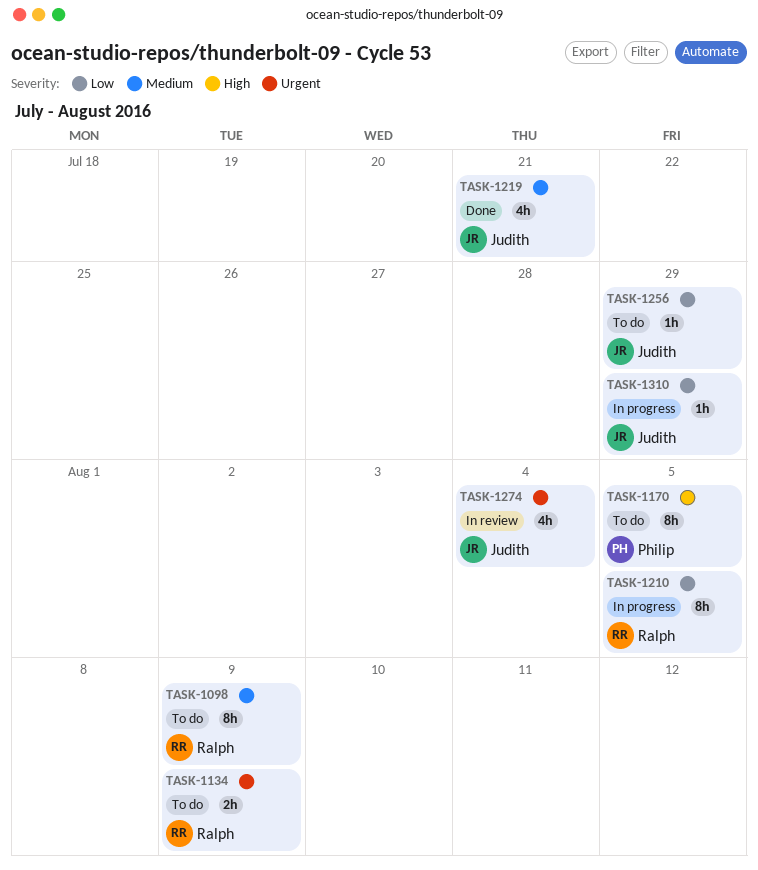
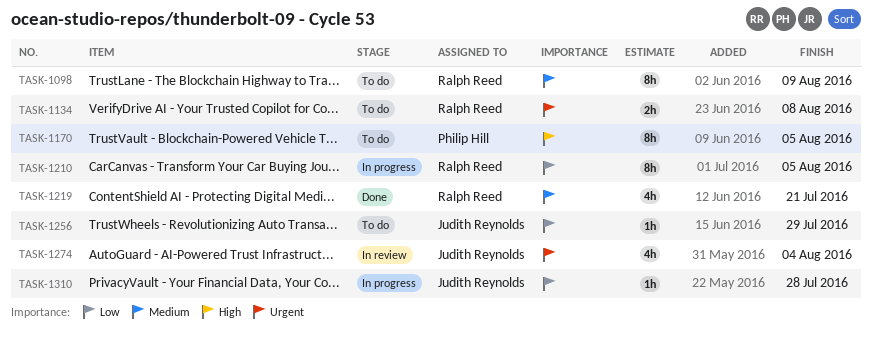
TASK-1134, due: Aug 9 -> Aug 8
TASK-1219, owner: Judith Reynolds -> Ralph Reed
TASK-1310, due: Jul 29 -> Jul 28

